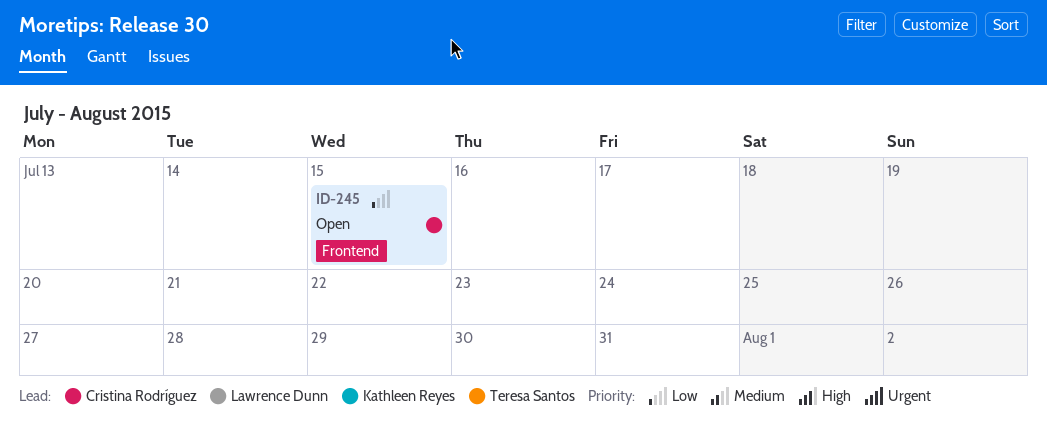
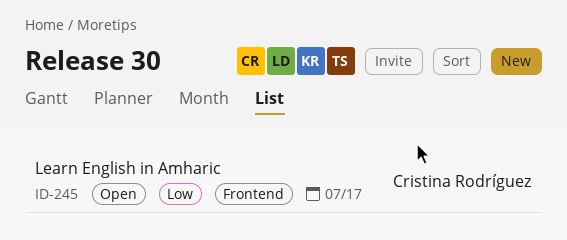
ID-245, due: Jul 15 -> Jul 17

